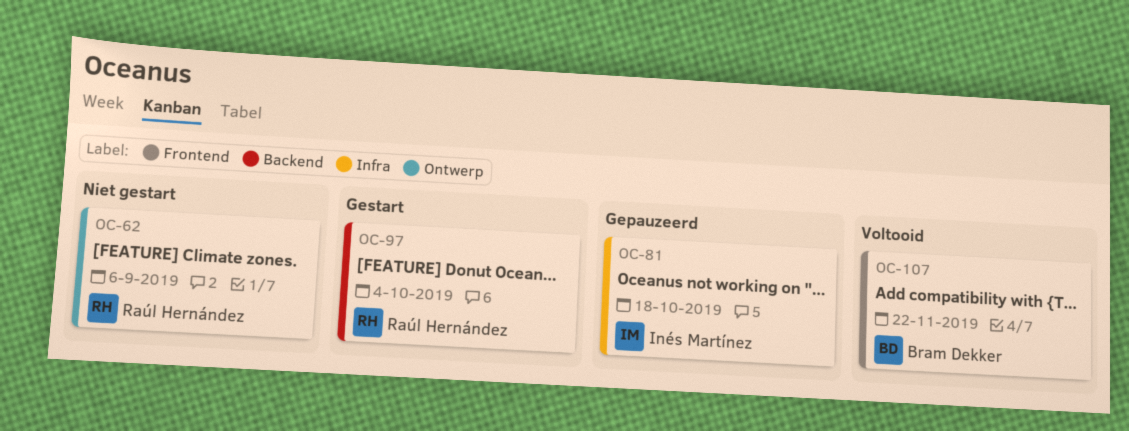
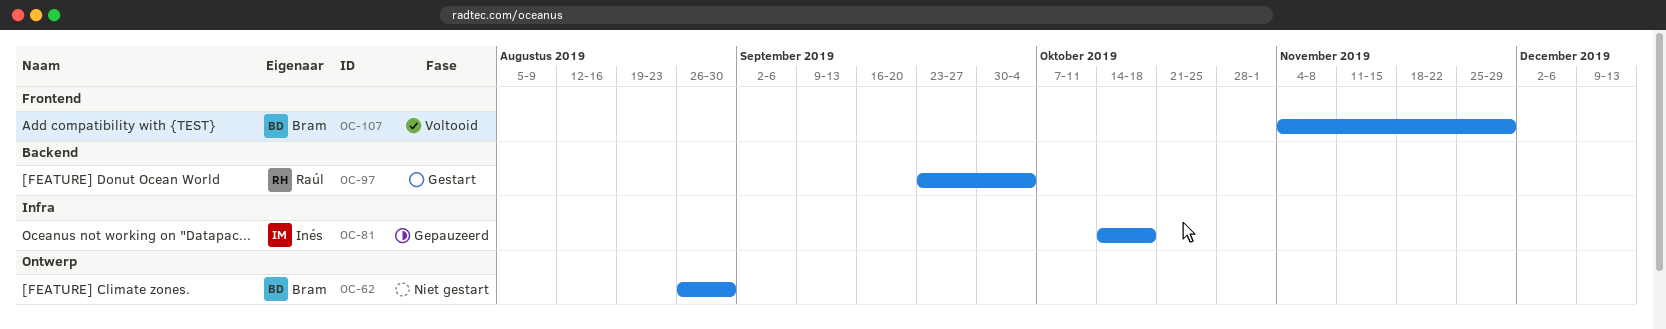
OC-62, owner: Raúl Hernández -> Bram Dekker
OC-62, due: Sep 6 -> Aug 30
OC-107, due: Nov 22 -> Nov 29

